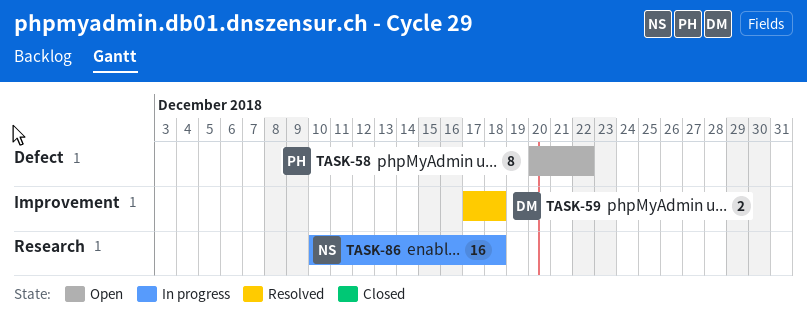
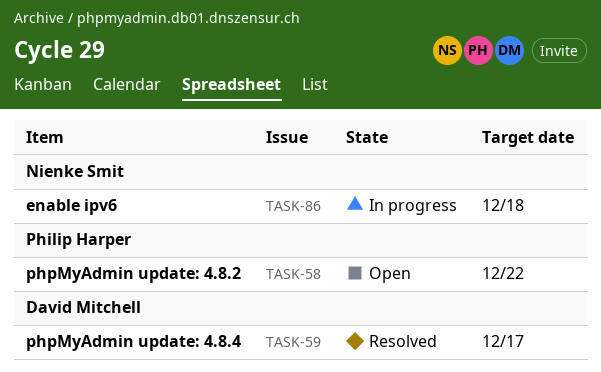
TASK-59, due: Dec 18 -> Dec 17

